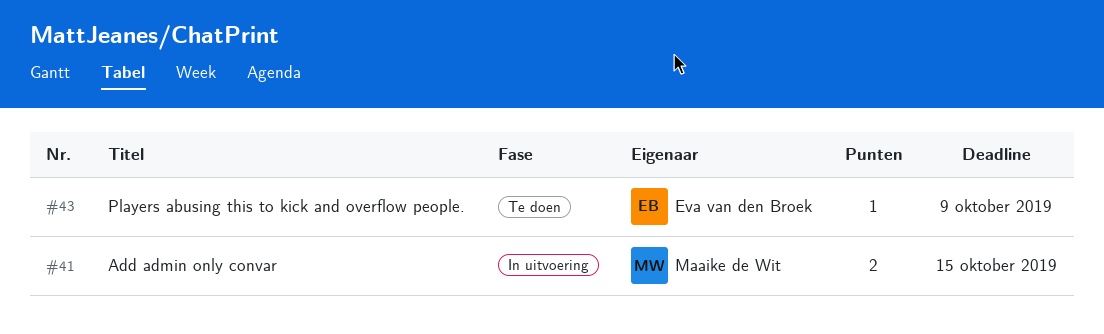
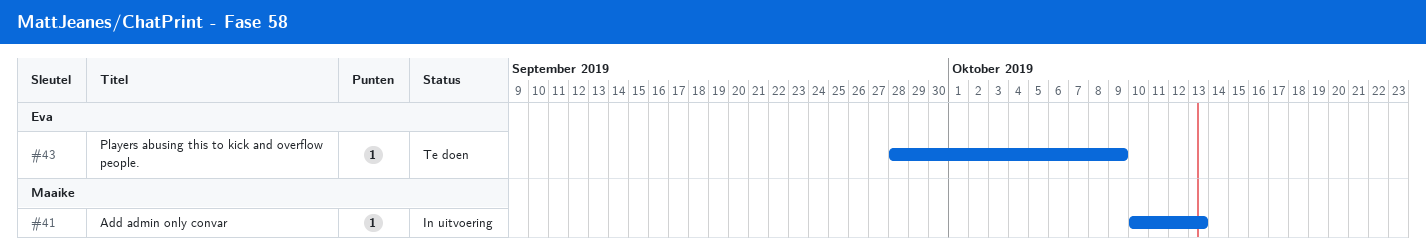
#41, estimate: 2 -> 1
#41, due: Oct 15 -> Oct 13

